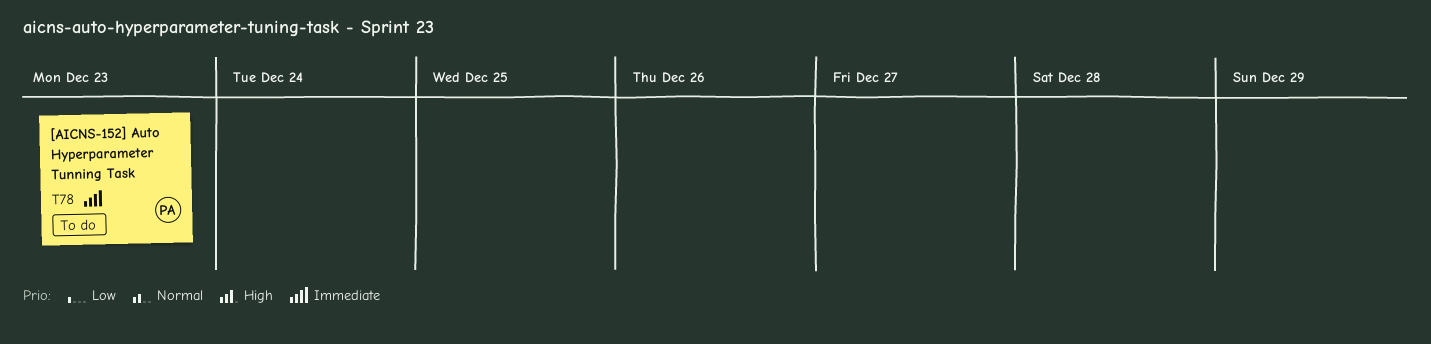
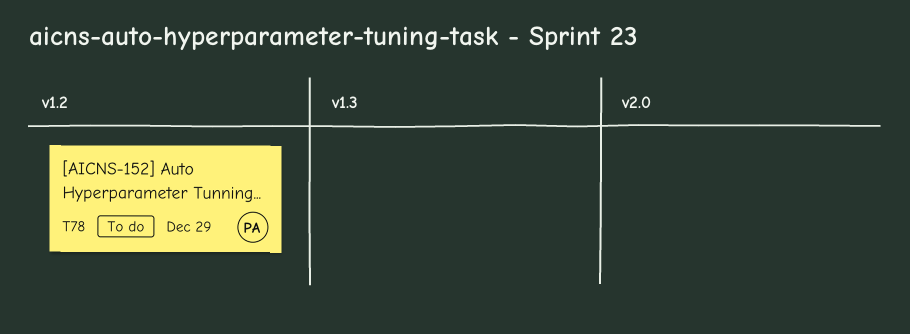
T78, due: Dec 23 -> Dec 29

